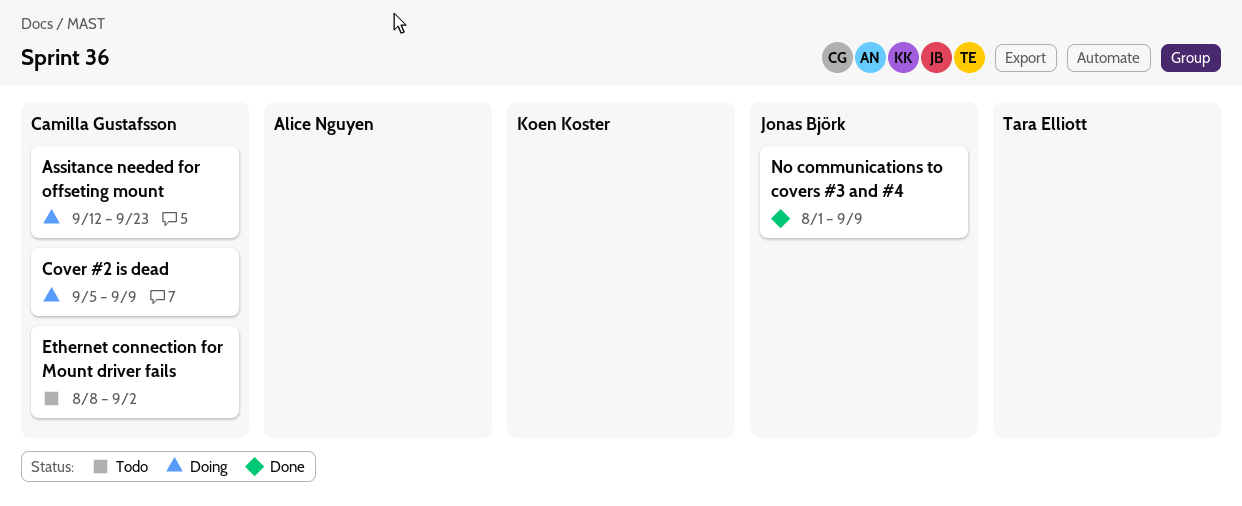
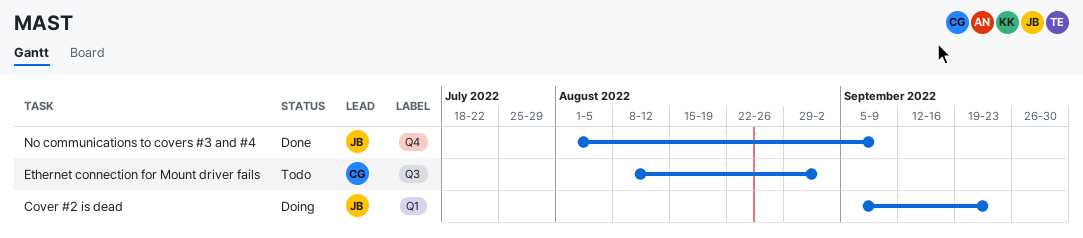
Assitance needed for offseting mount: present -> none
Cover #2 is dead, owner: Camilla Gustafsson -> Jonas Björk
Cover #2 is dead, due: Sep 9 -> Sep 23

